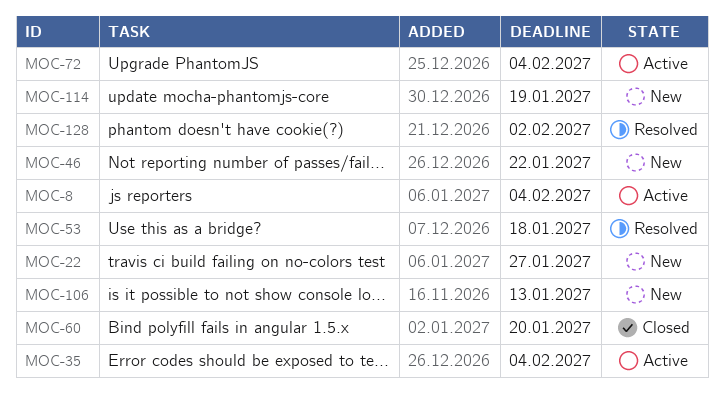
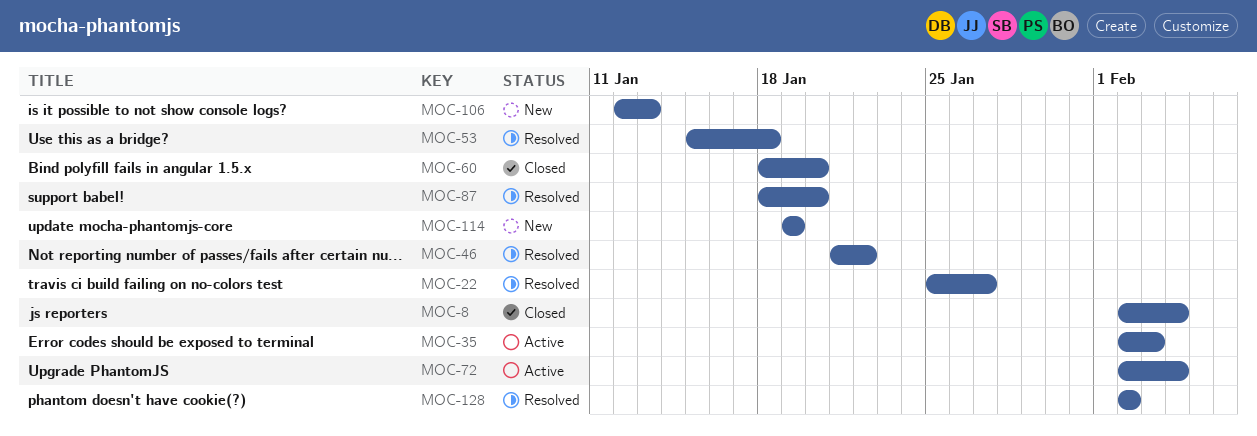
MOC-8, status: Active -> Closed
MOC-22, status: New -> Resolved
MOC-35, due: Feb 4 -> Feb 3
MOC-46, status: New -> Resolved
MOC-87: none -> present

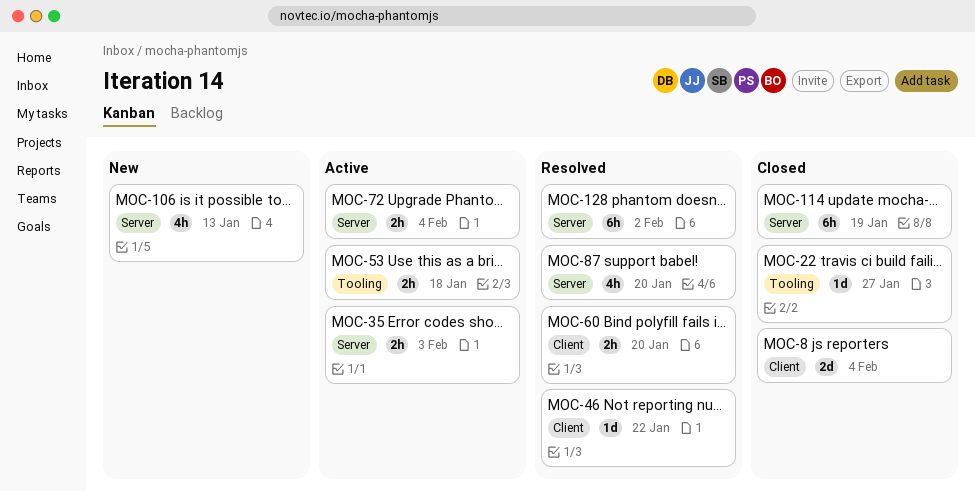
MOC-22, status: Resolved -> Closed
MOC-53, status: Resolved -> Active
MOC-60, status: Closed -> Resolved
MOC-114, status: New -> Closed

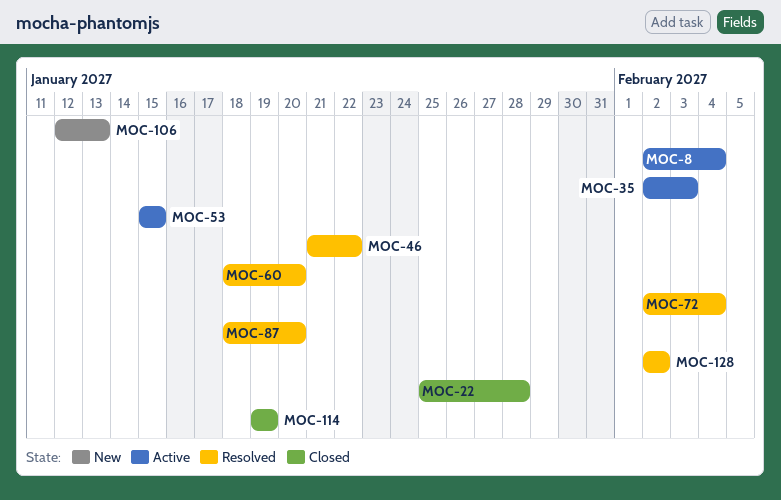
MOC-8, status: Closed -> Active
MOC-22, due: Jan 27 -> Jan 28
MOC-53, due: Jan 18 -> Jan 15
MOC-72, status: Active -> Resolved

